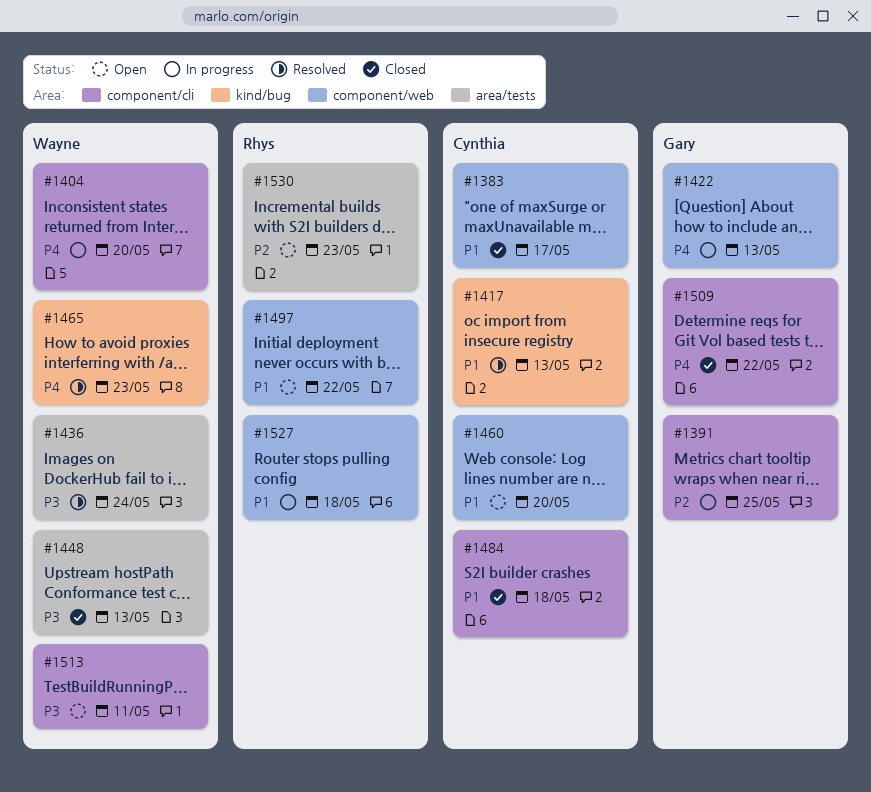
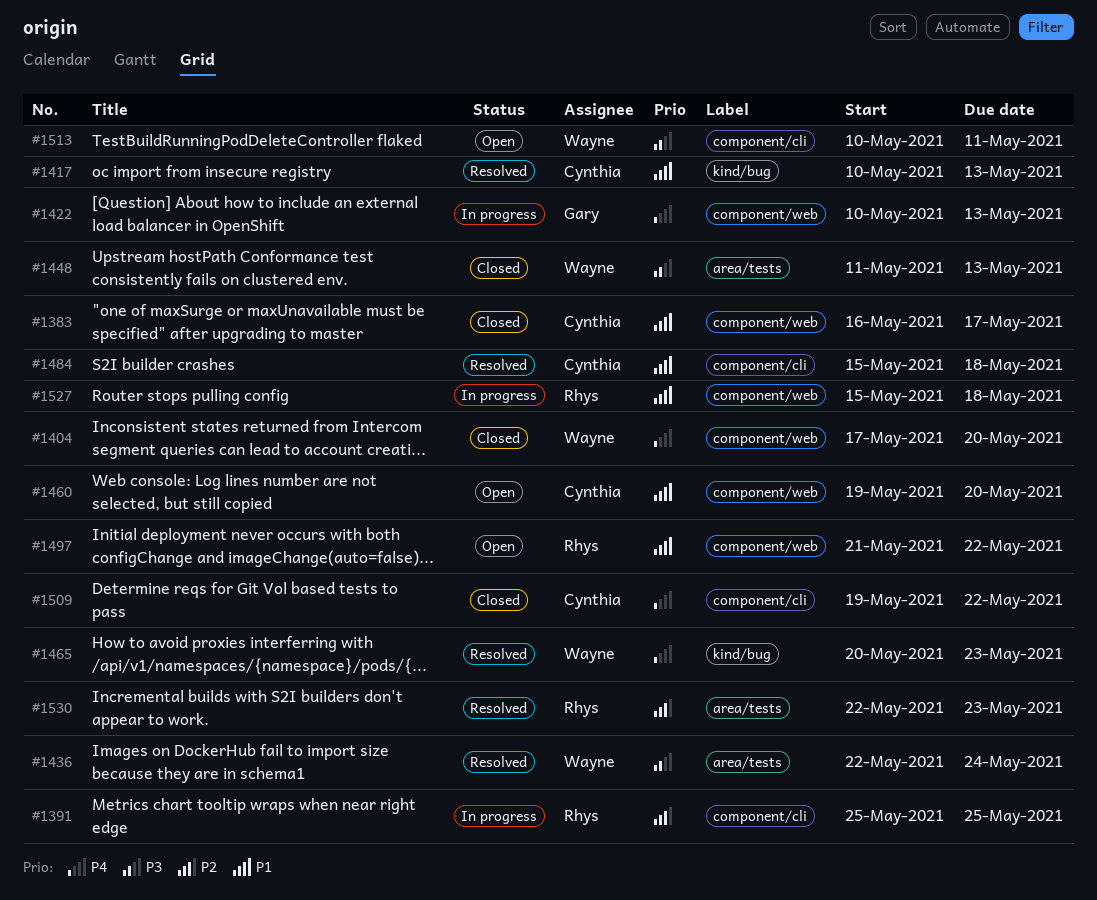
#1391, owner: Gary -> Rhys
#1404, status: In progress -> Closed
#1404, label: component/cli -> component/web
#1484, status: Closed -> Resolved
#1509, owner: Gary -> Cynthia
#1530, status: Open -> Resolved

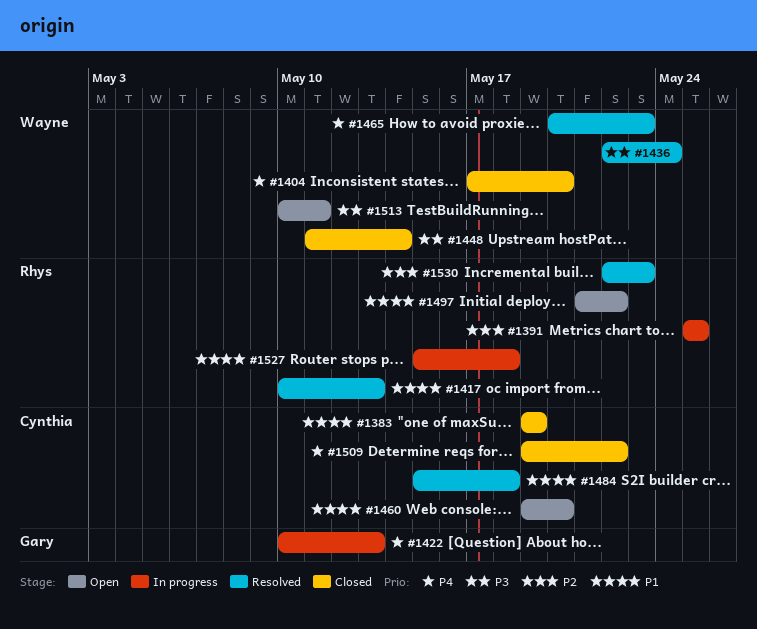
#1383, start: May 16 -> May 19
#1383, due: May 17 -> May 19
#1417, owner: Cynthia -> Rhys
#1448, due: May 13 -> May 14

